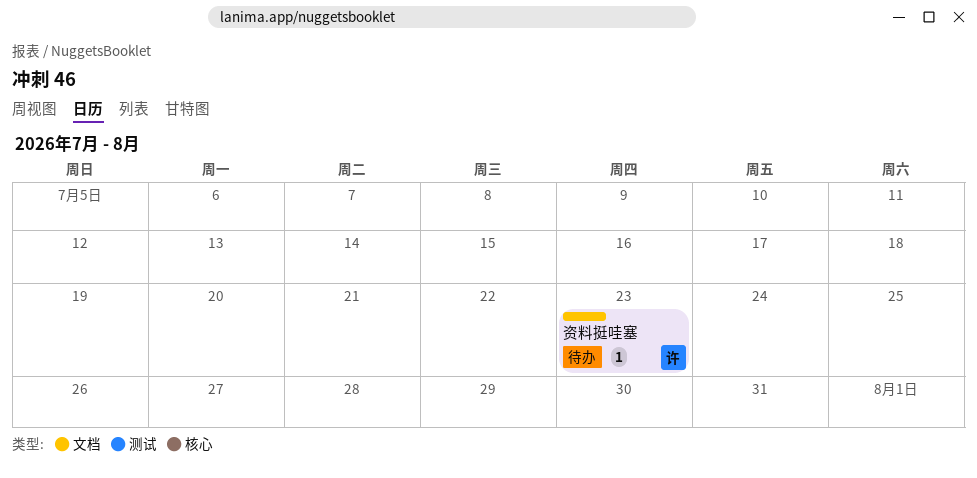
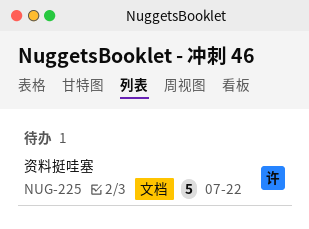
资料挺哇塞, estimate: 1 -> 5
资料挺哇塞, due: Jul 23 -> Jul 22

